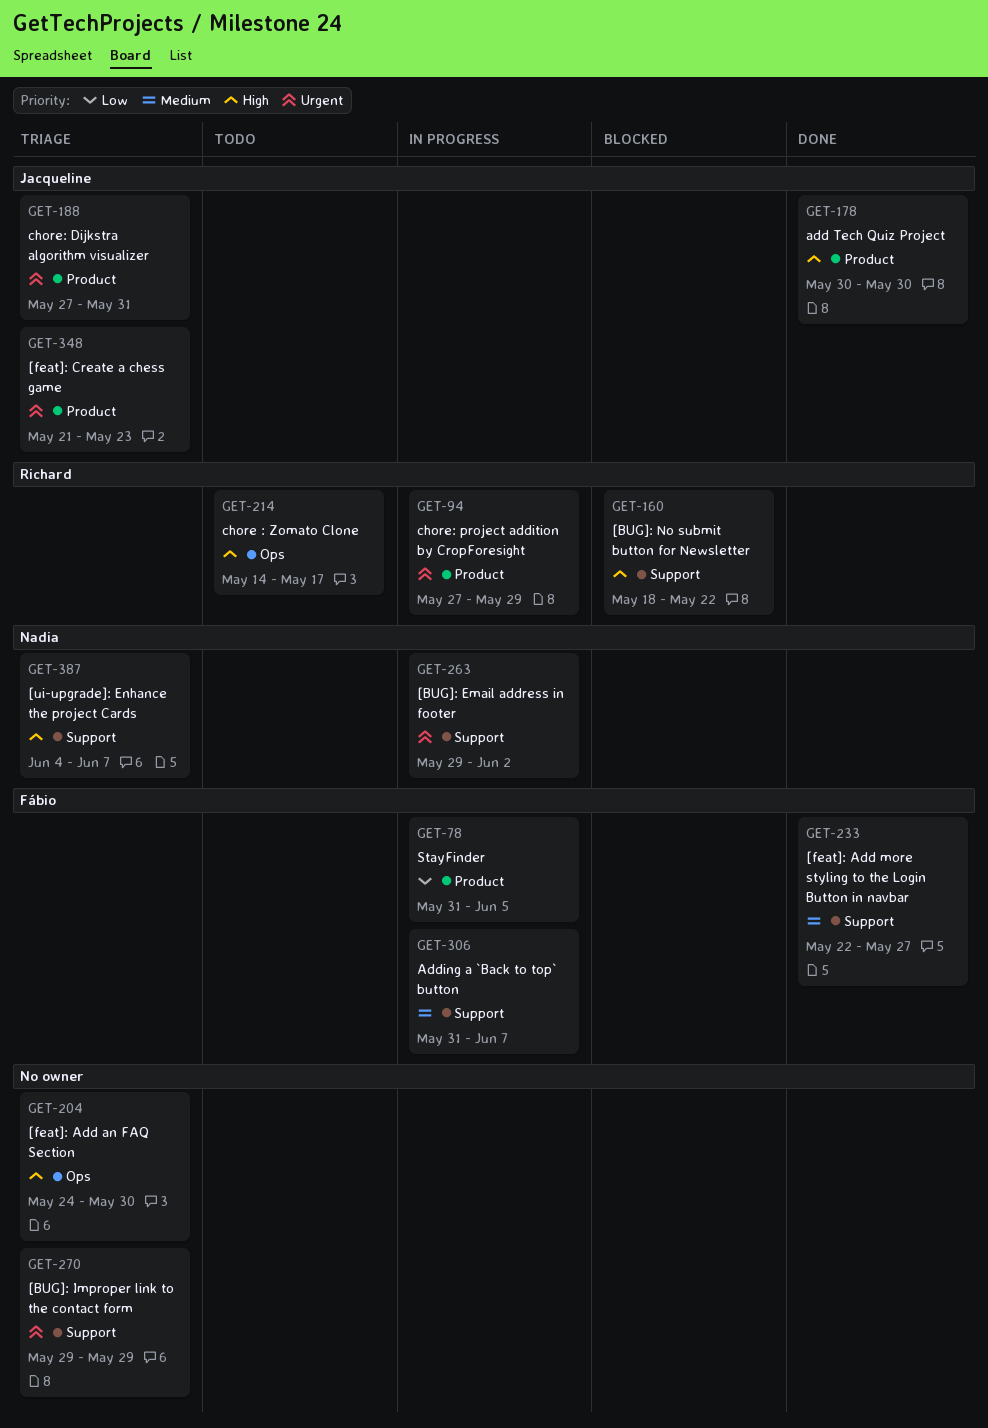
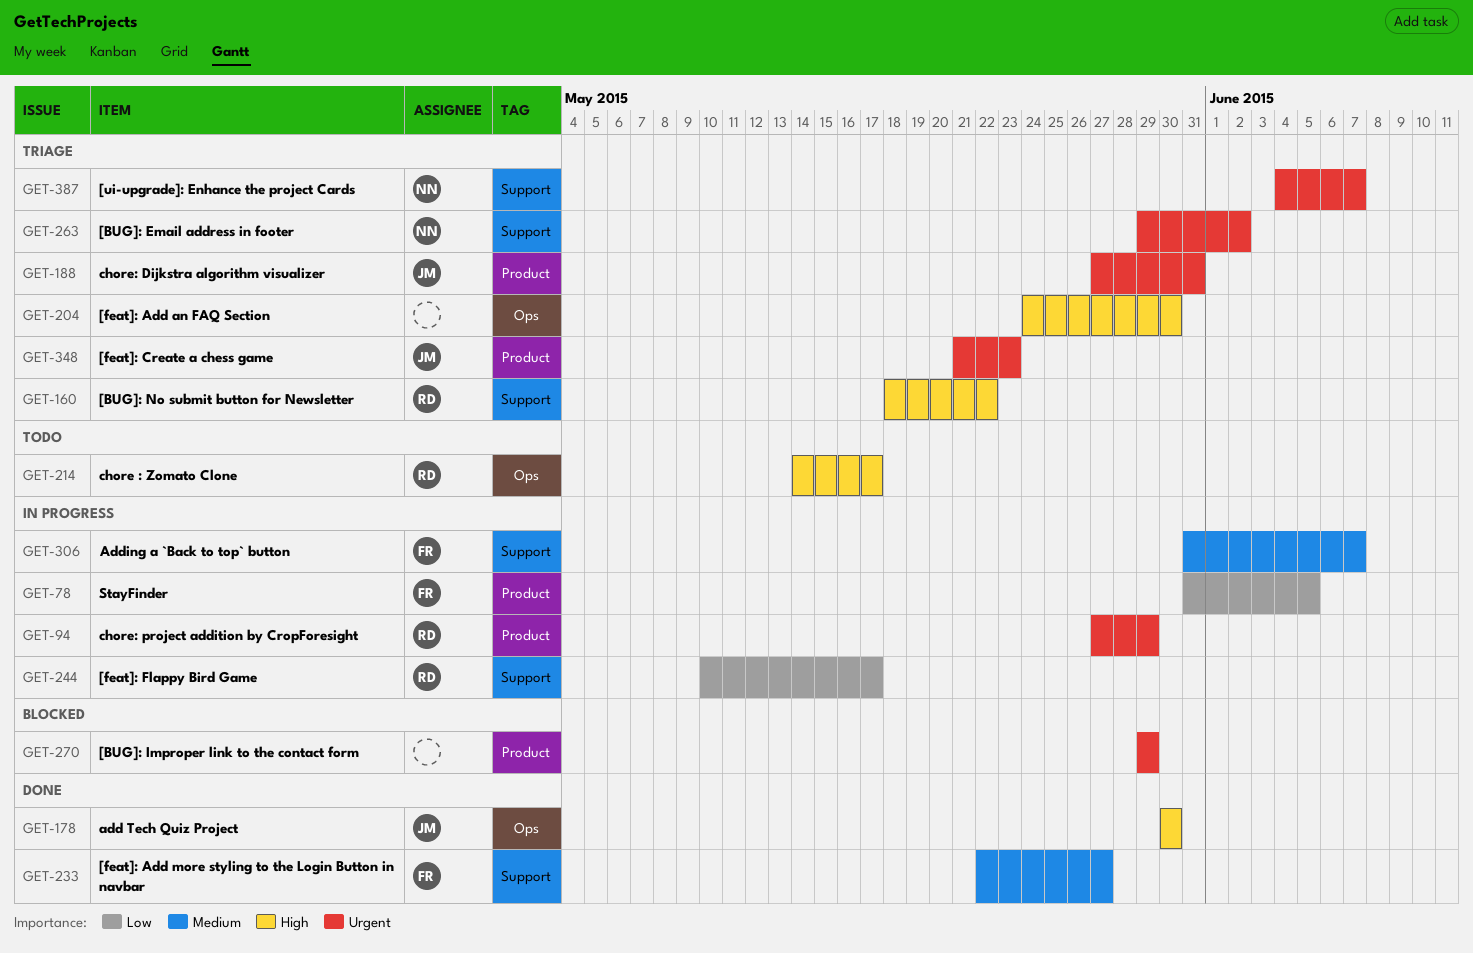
GET-160, status: Blocked -> Triage
GET-178, label: Product -> Ops
GET-244: none -> present
GET-263, status: In progress -> Triage
GET-270, status: Triage -> Blocked
GET-270, label: Support -> Product
GET-387, priority: High -> Urgent

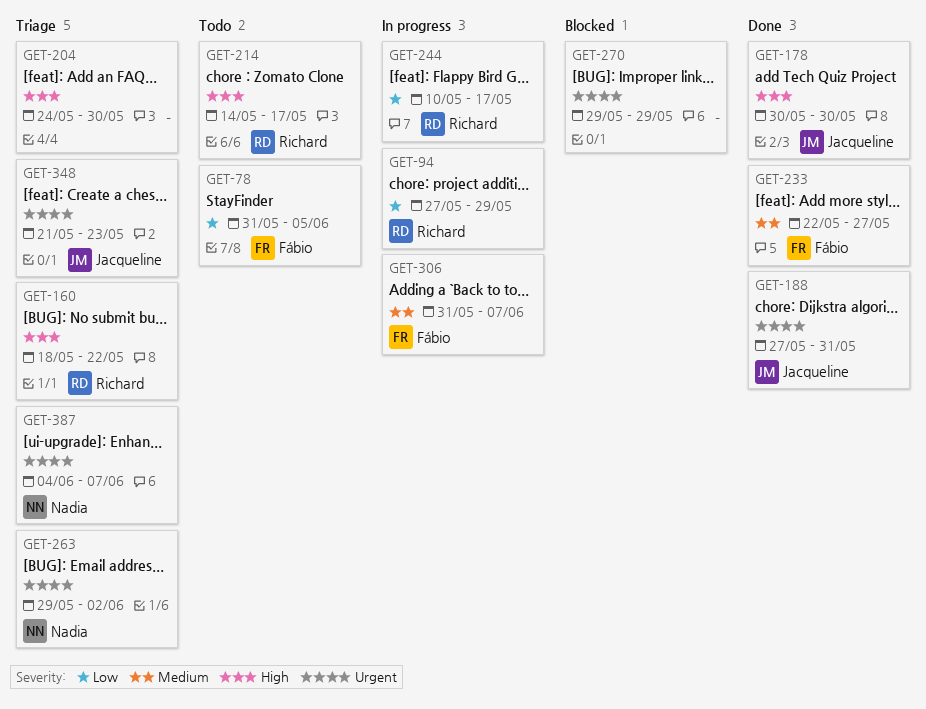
GET-78, status: In progress -> Todo
GET-94, priority: Urgent -> Low
GET-188, status: Triage -> Done

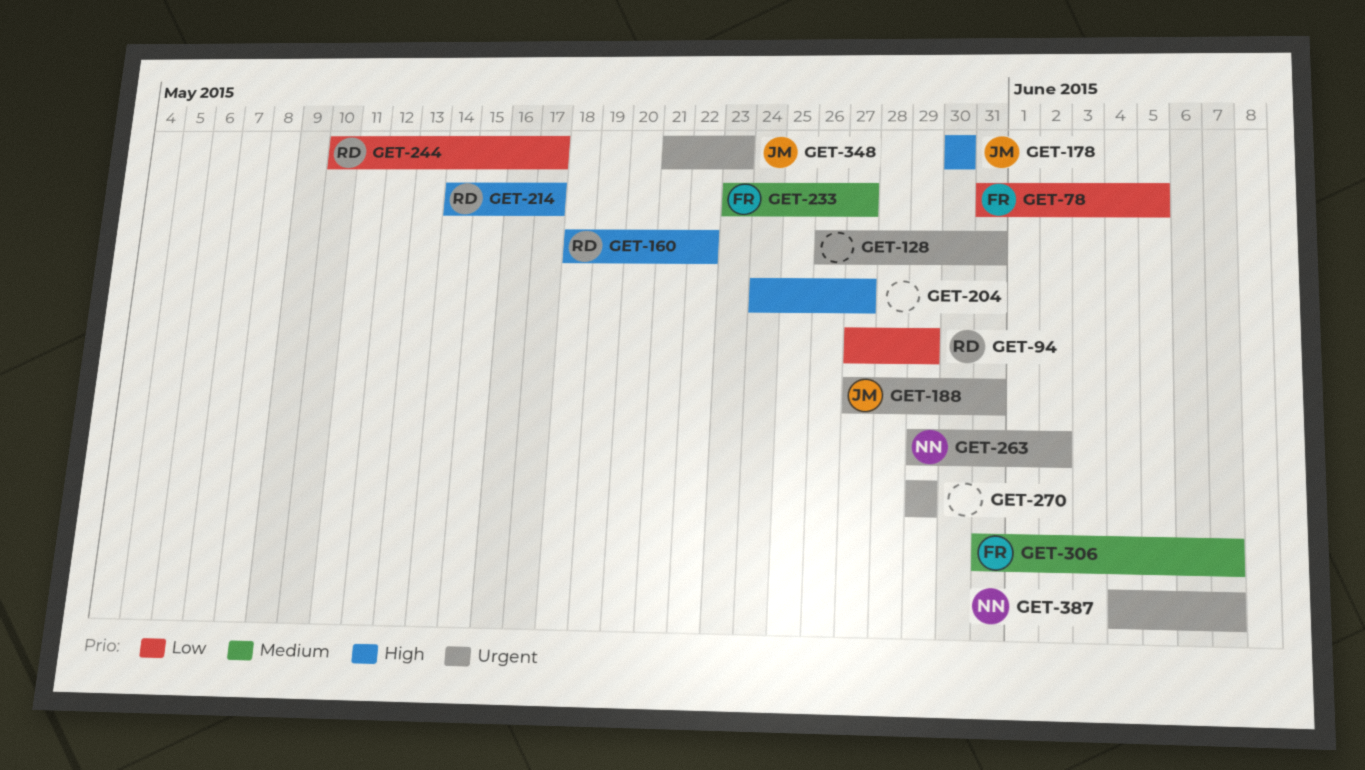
GET-128: none -> present
GET-204, due: May 30 -> May 27
GET-233, start: May 22 -> May 23

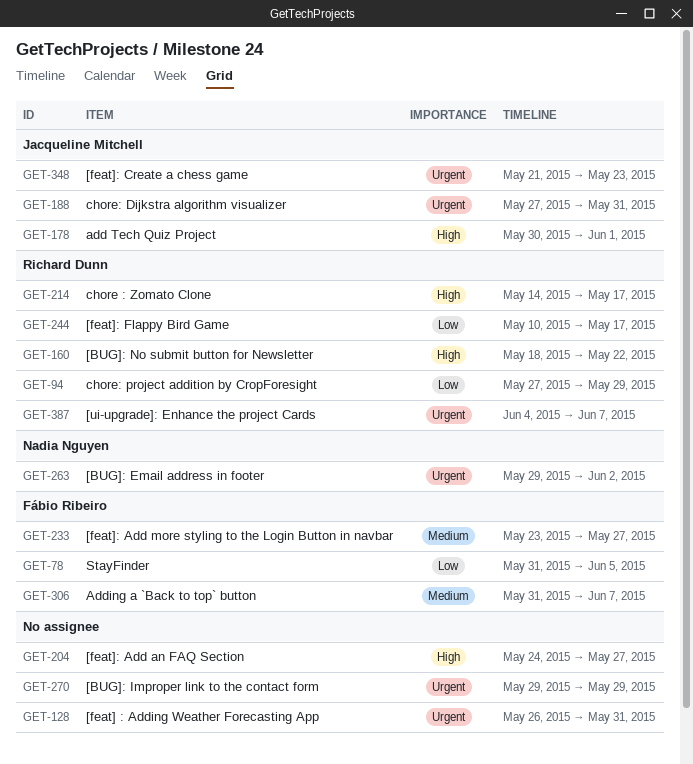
GET-178, due: May 30 -> Jun 1
GET-387, owner: Nadia Nguyen -> Richard Dunn

